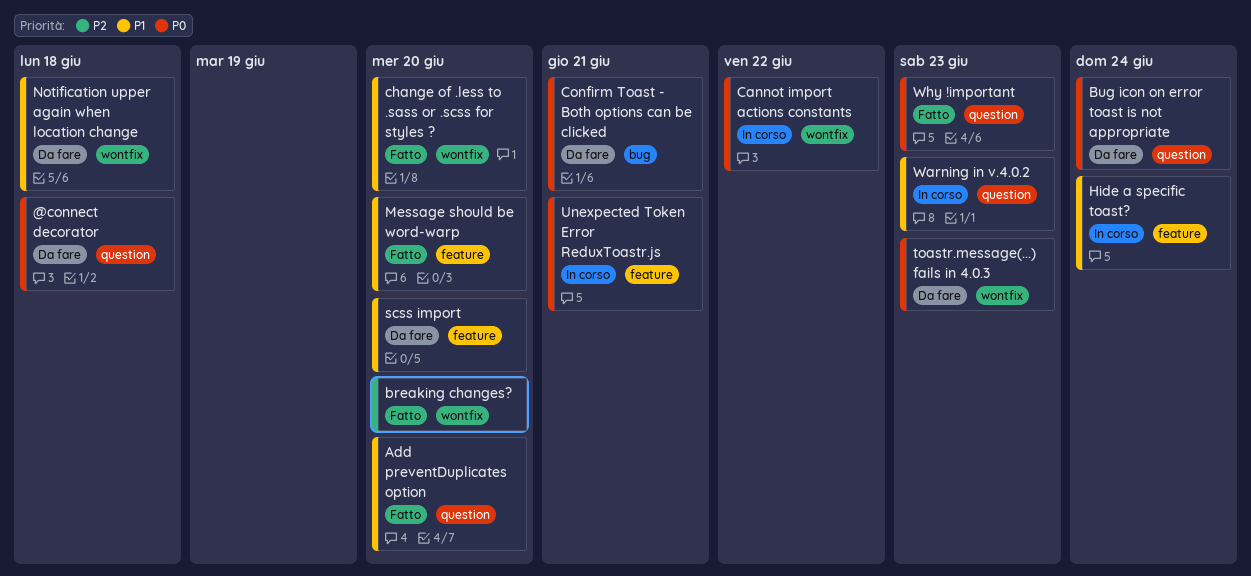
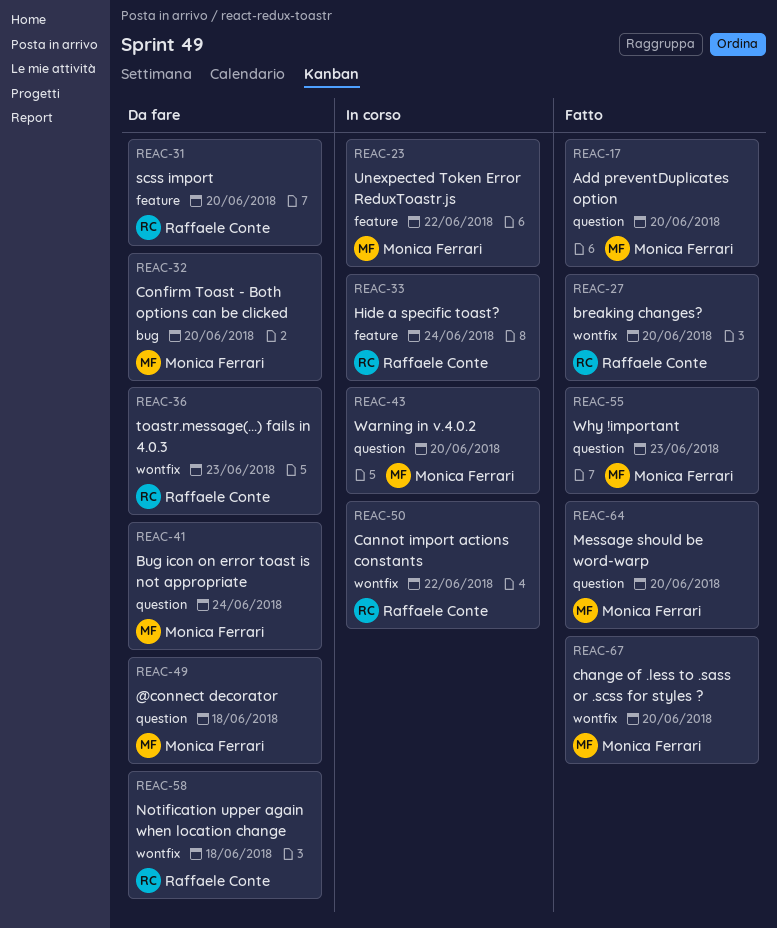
Confirm Toast - Both options can be clicked, due: Jun 21 -> Jun 20
Message should be word-warp, label: feature -> question
Unexpected Token Error ReduxToastr.js, due: Jun 21 -> Jun 22
Warning in v.4.0.2, due: Jun 23 -> Jun 20

